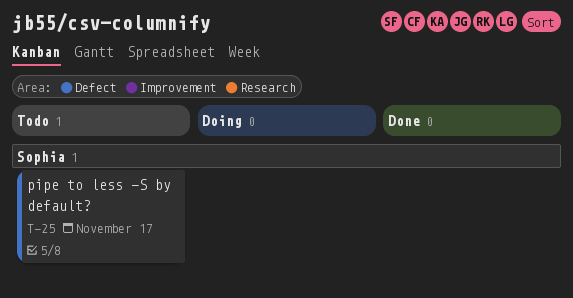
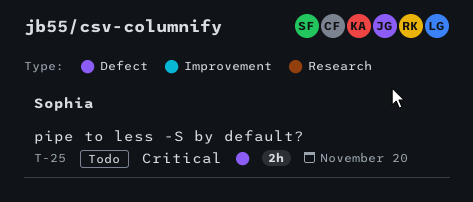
T-25, due: Nov 17 -> Nov 20

